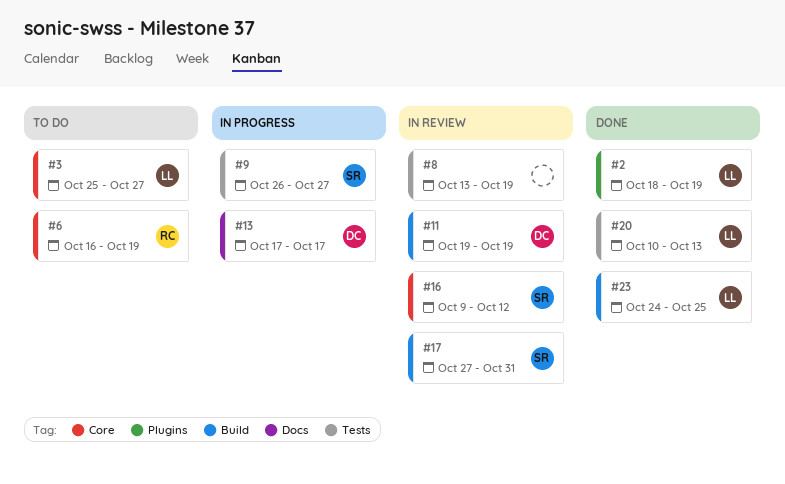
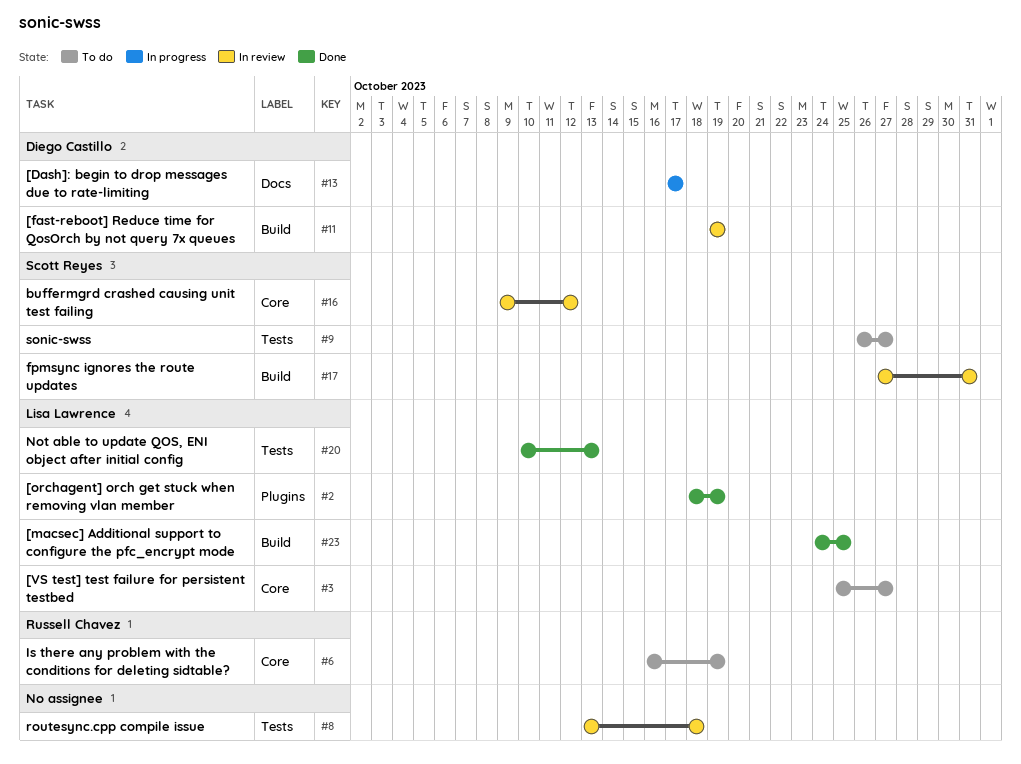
#8, due: Oct 19 -> Oct 18
#9, status: In progress -> To do

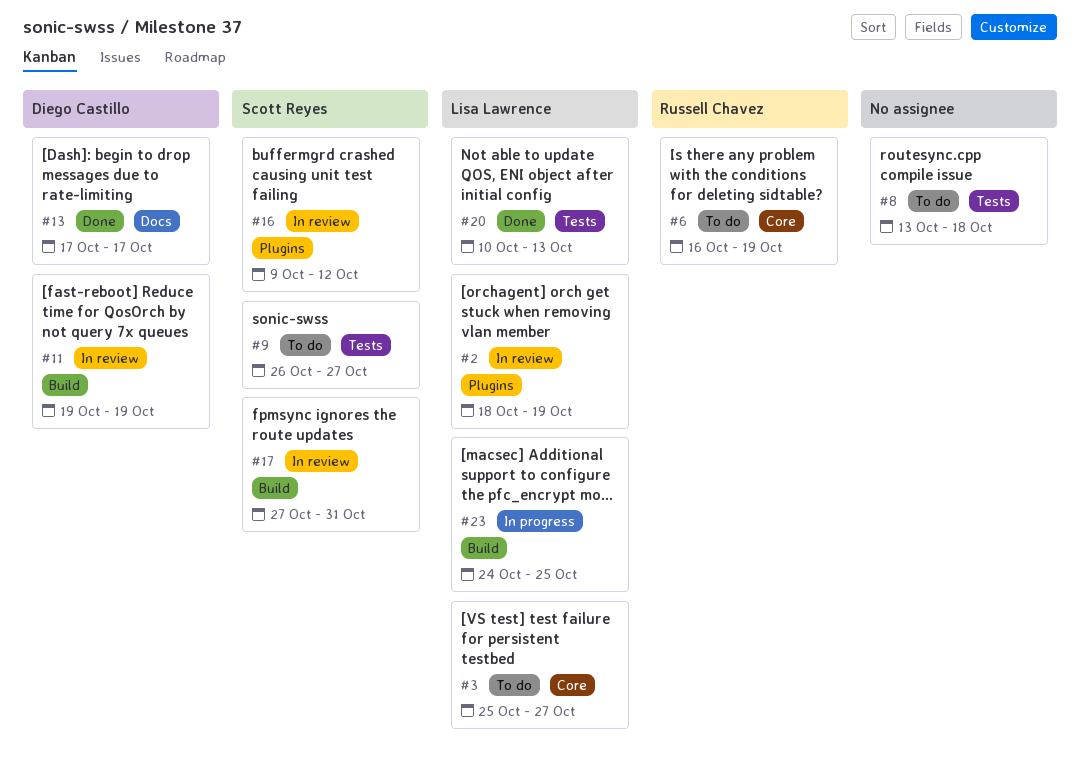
#2, status: Done -> In review
#8, status: In review -> To do
#13, status: In progress -> Done
#16, label: Core -> Plugins
#23, status: Done -> In progress

